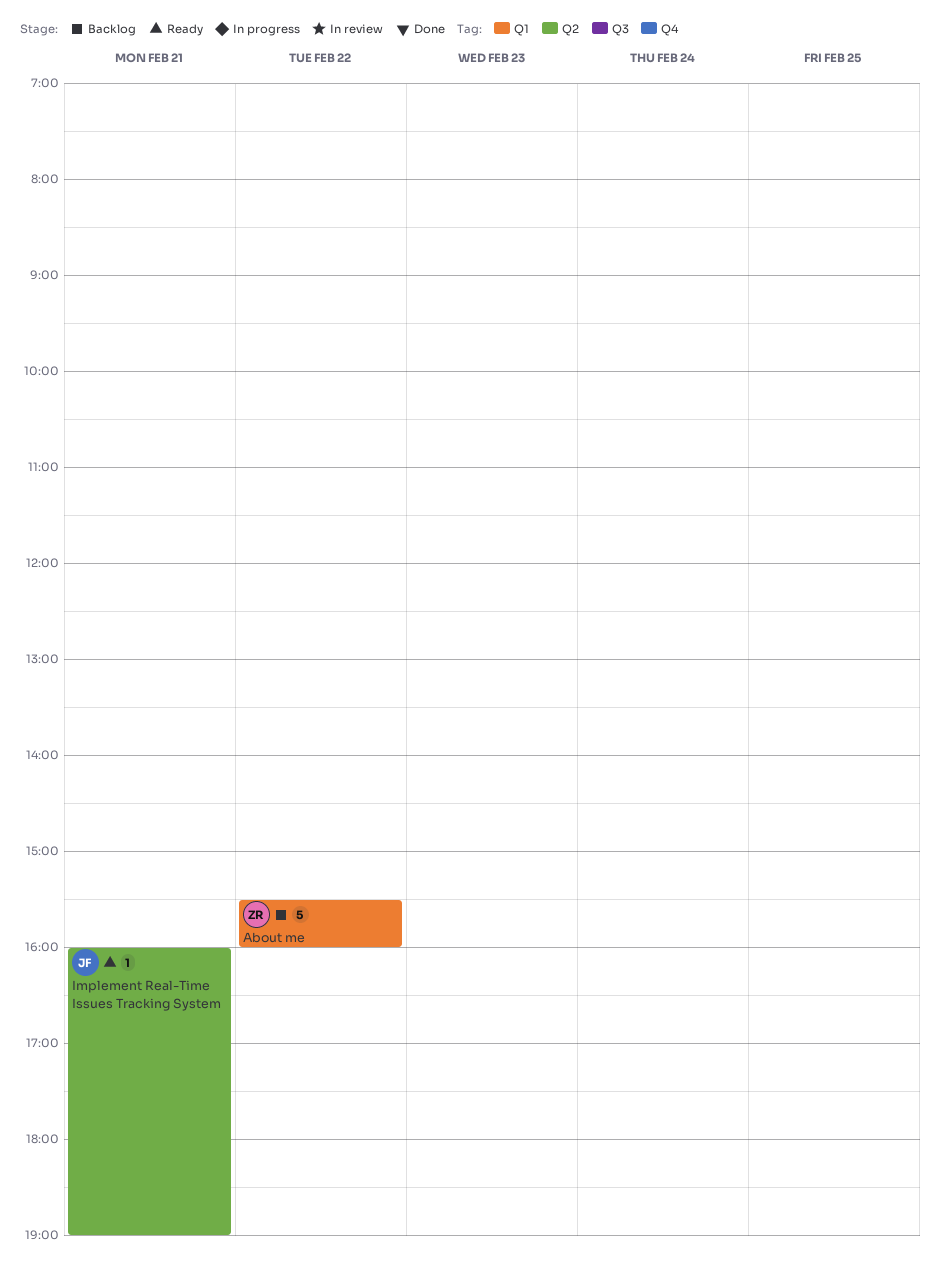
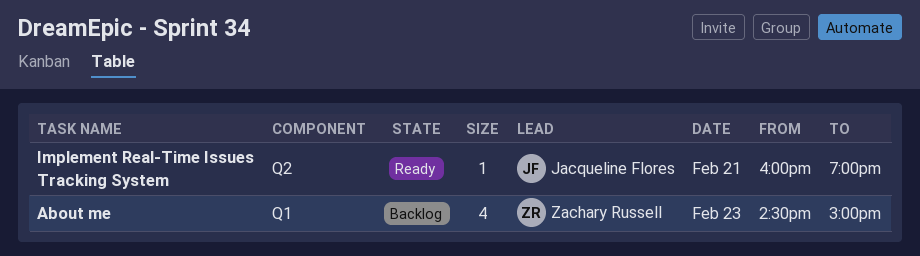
About me, estimate: 5 -> 4
About me, day: Feb 22 -> Feb 23
About me, begins: 15:30 -> 14:30
About me, ends: 16:00 -> 15:00

